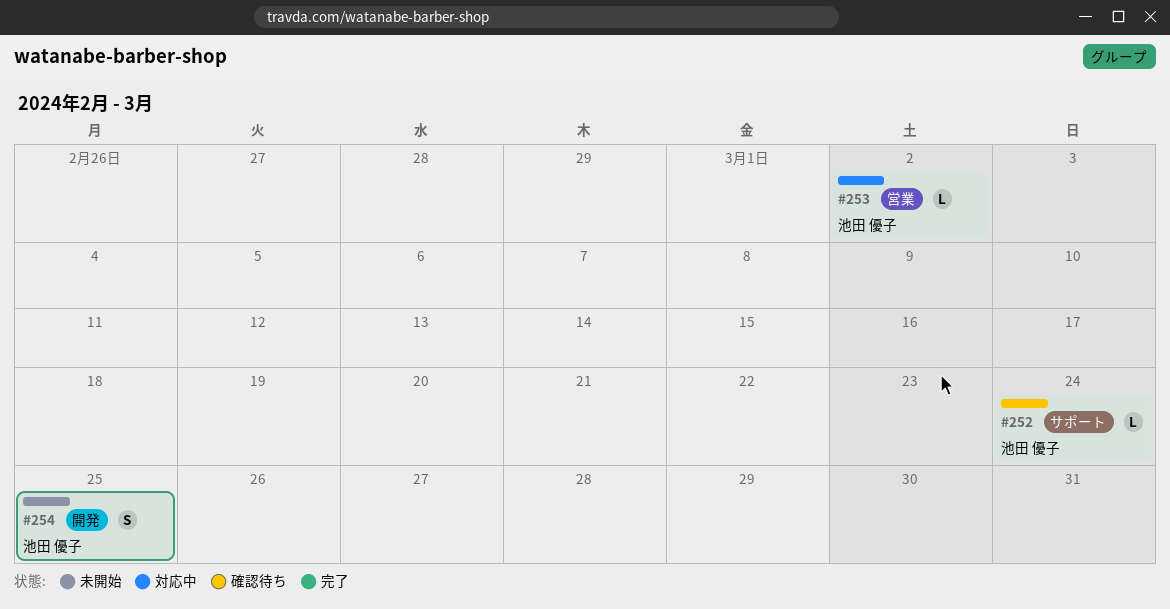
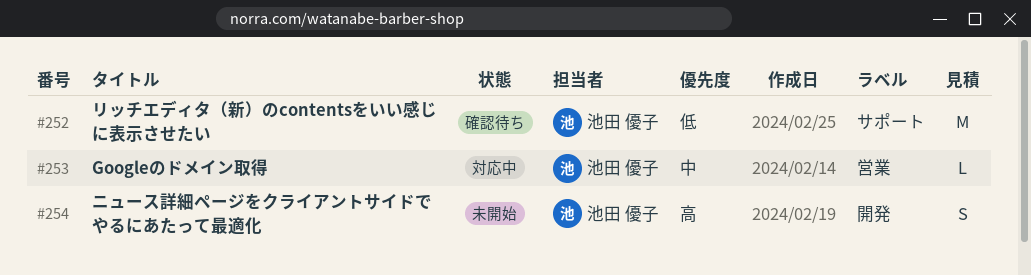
#252, estimate: L -> M

